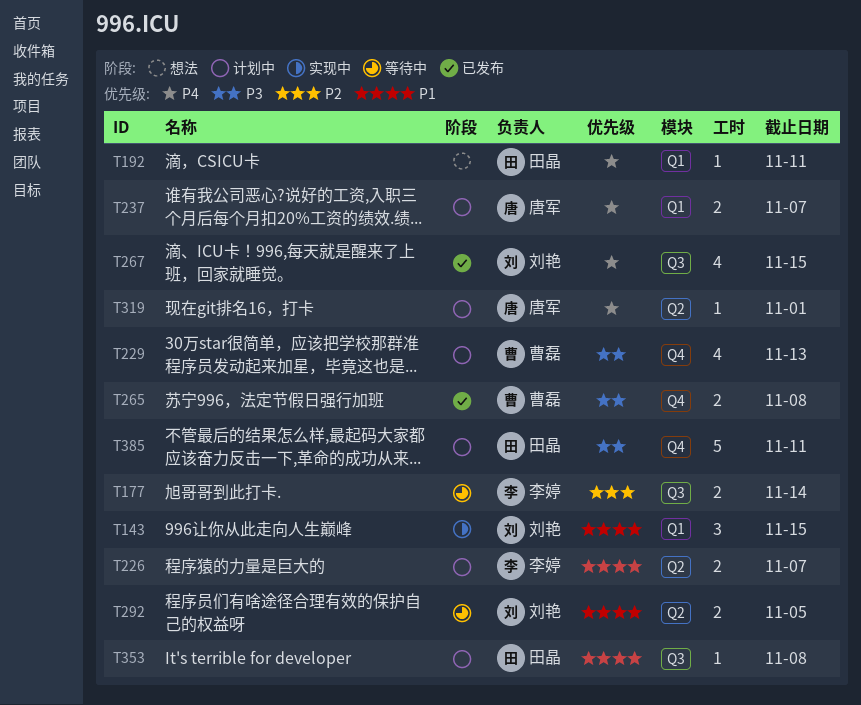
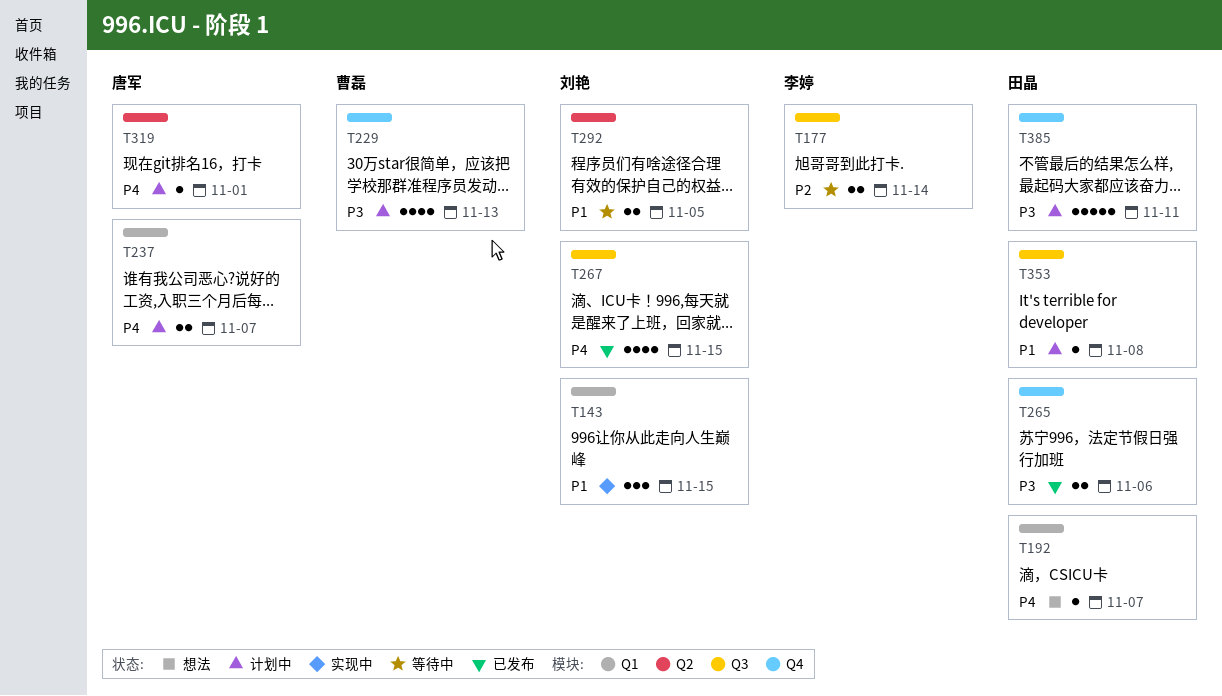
T192, due: Nov 11 -> Nov 7
T226: present -> none
T265, owner: 曹磊 -> 田晶
T265, due: Nov 8 -> Nov 6

